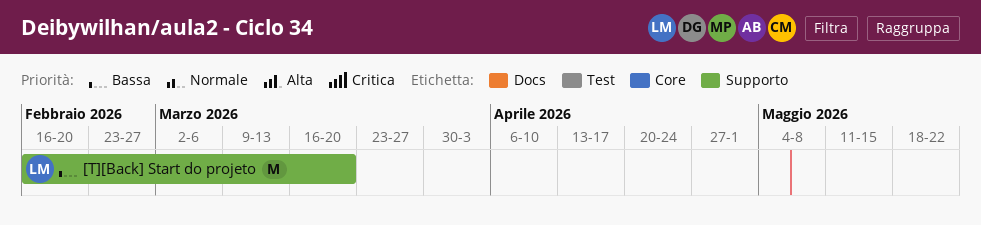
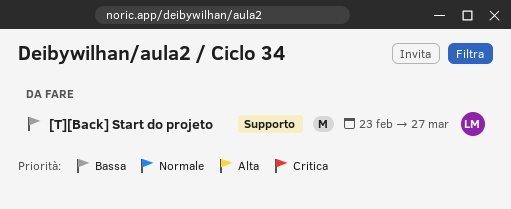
[T][Back] Start do projeto, start: Feb 16 -> Feb 23
[T][Back] Start do projeto, due: Mar 20 -> Mar 27

